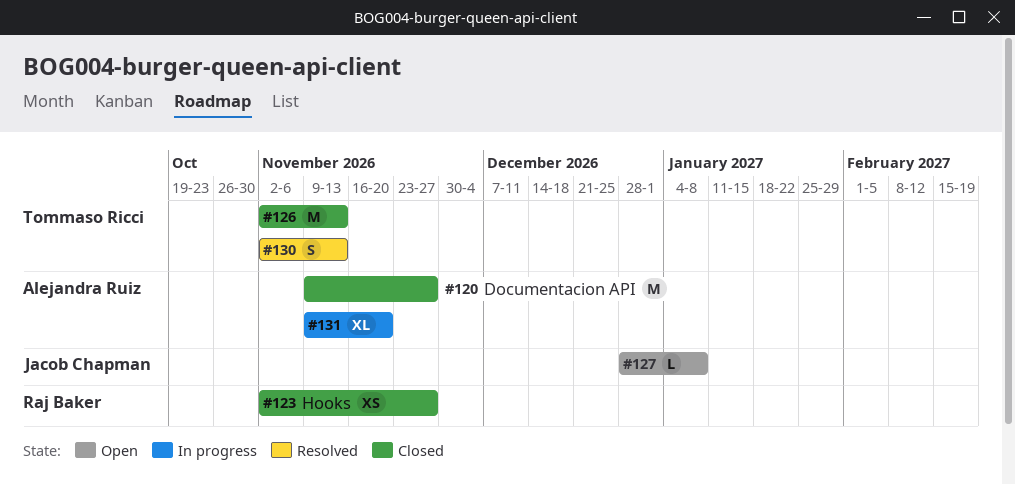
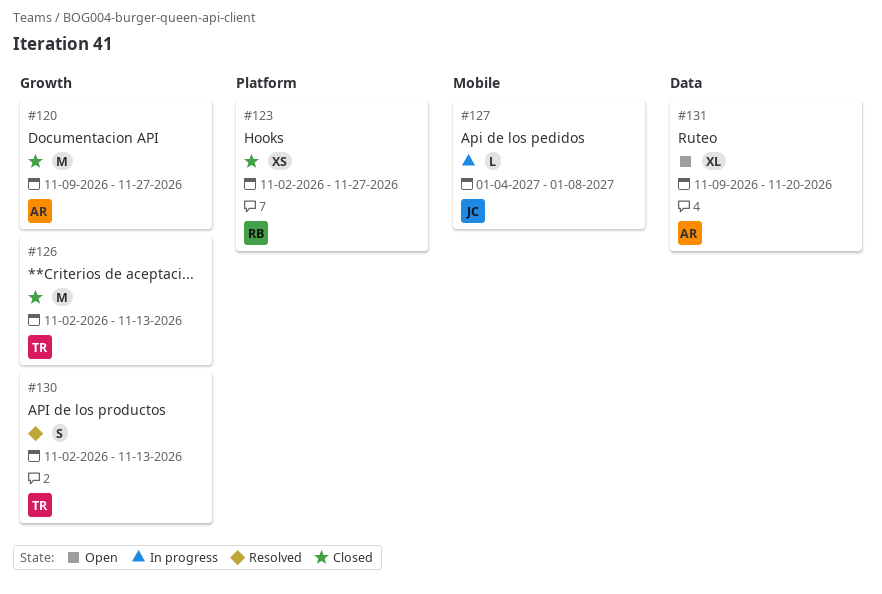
#127, status: Open -> In progress
#127, start: Dec 28 -> Jan 4
#131, status: In progress -> Open

